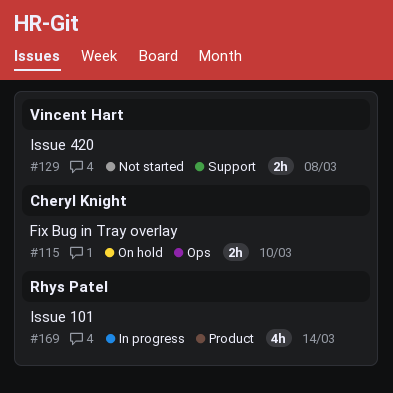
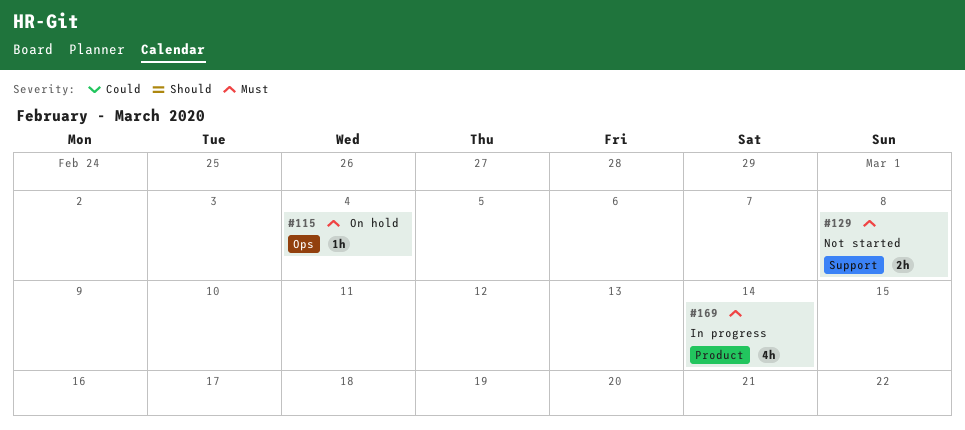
#115, estimate: 2h -> 1h
#115, due: Mar 10 -> Mar 4

